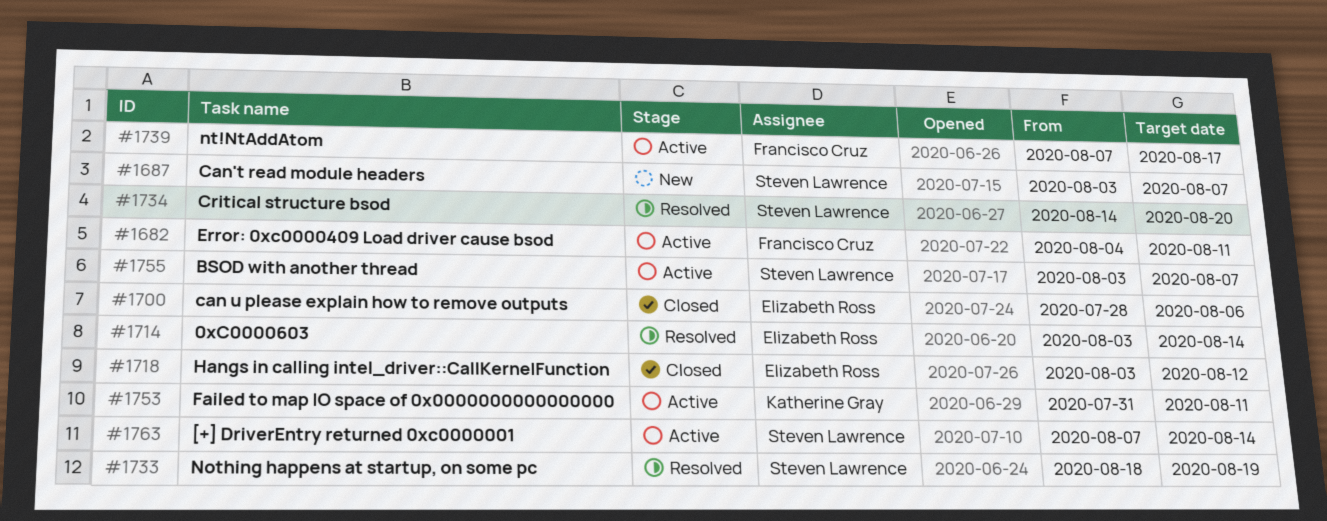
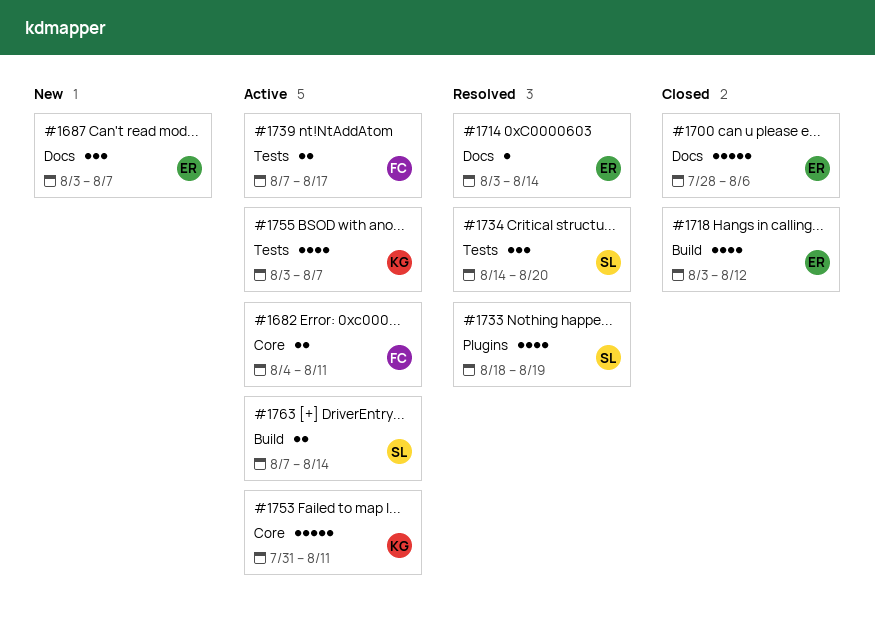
#1687, owner: Steven Lawrence -> Elizabeth Ross
#1755, owner: Steven Lawrence -> Katherine Gray

